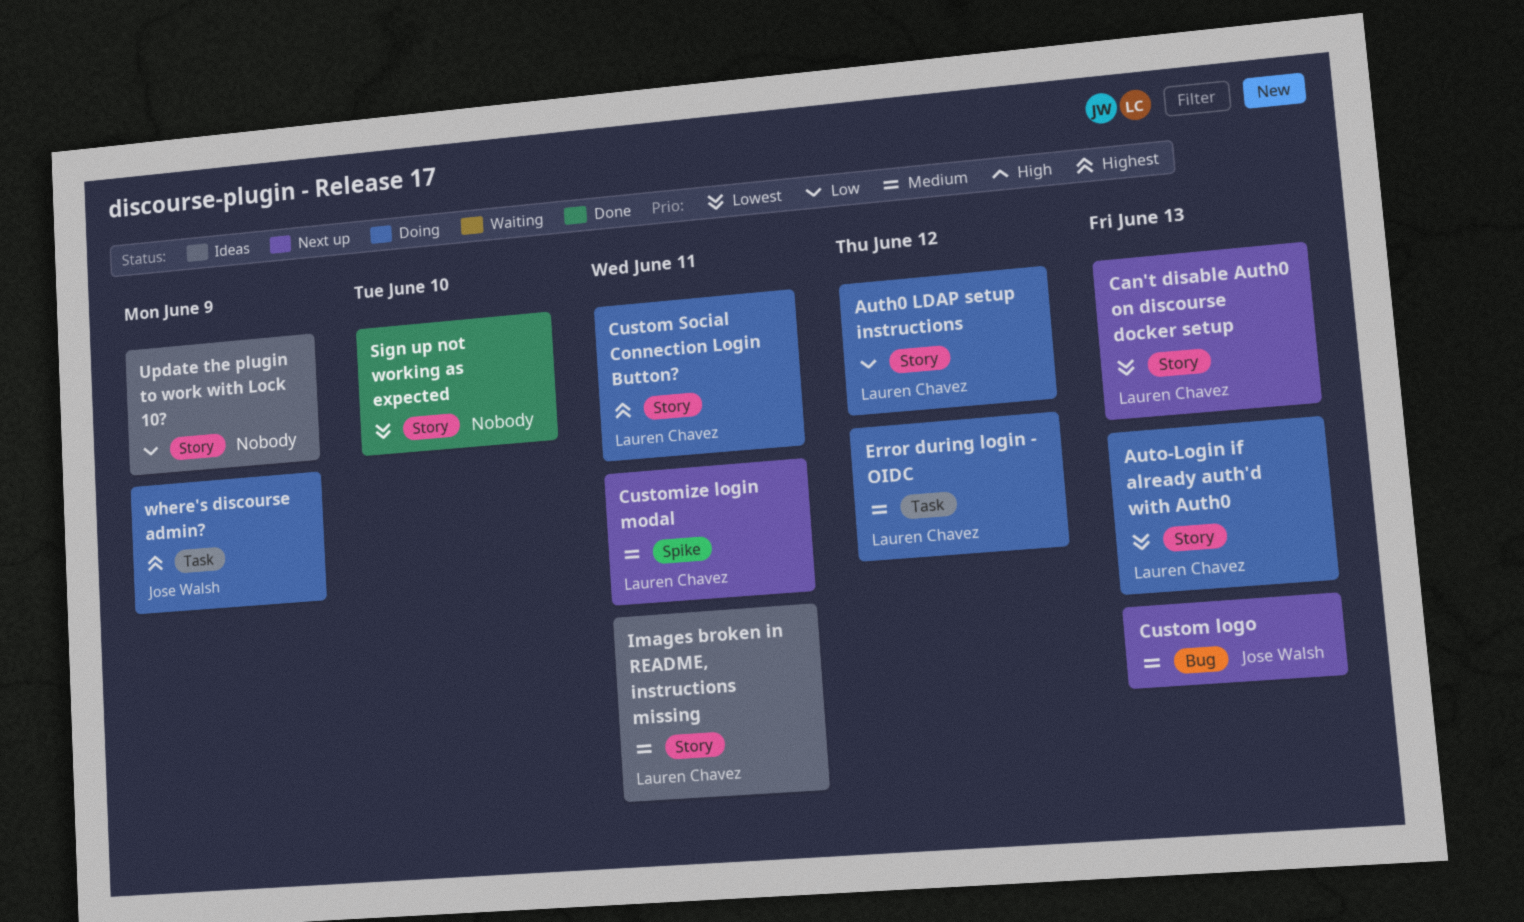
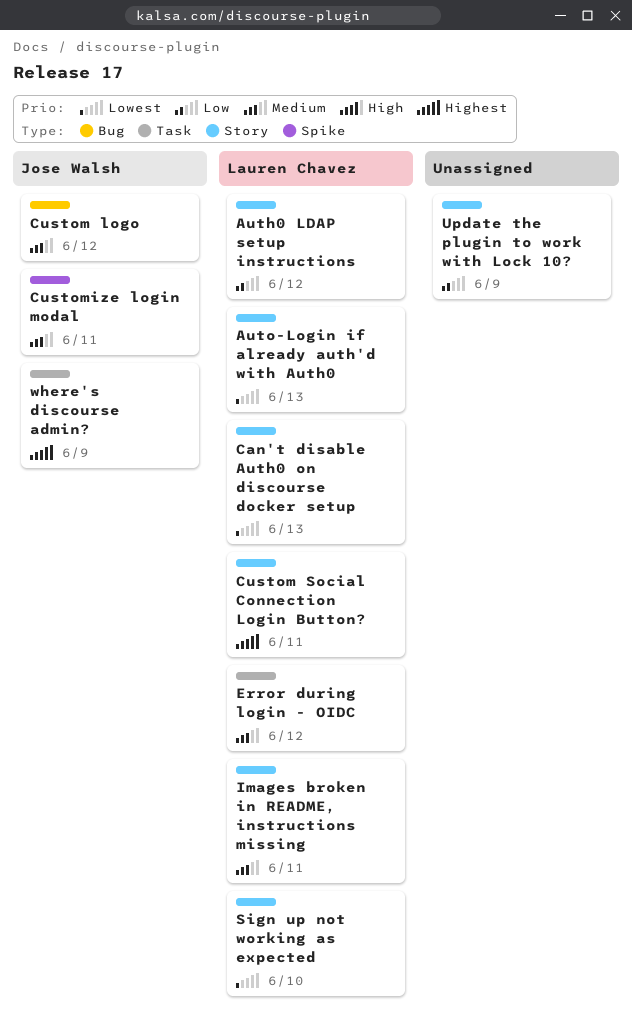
Custom logo, due: Jun 13 -> Jun 12
Customize login modal, owner: Lauren Chavez -> Jose Walsh
Sign up not working as expected, owner: none -> Lauren Chavez

